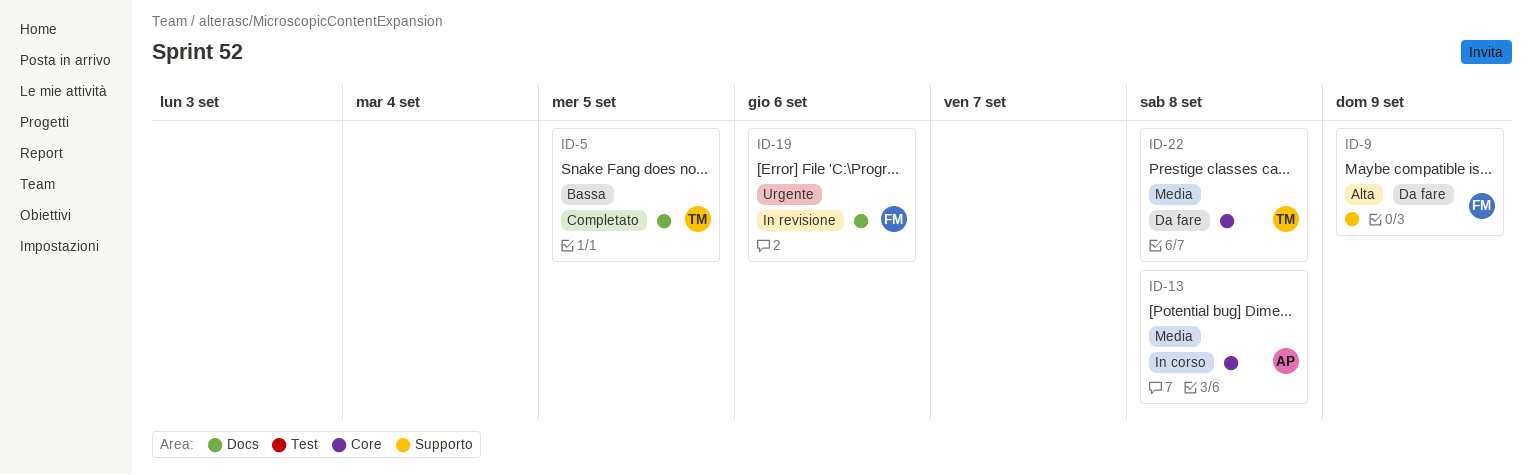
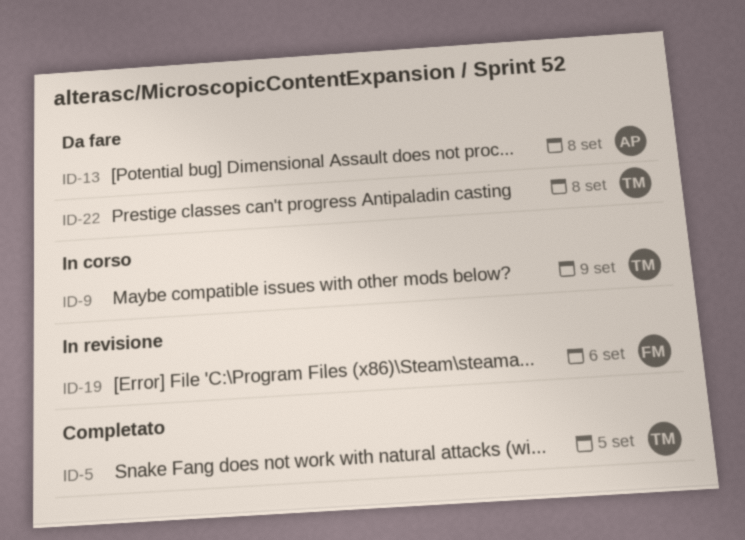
ID-9, status: Da fare -> In corso
ID-9, owner: FM -> TM
ID-13, status: In corso -> Da fare

